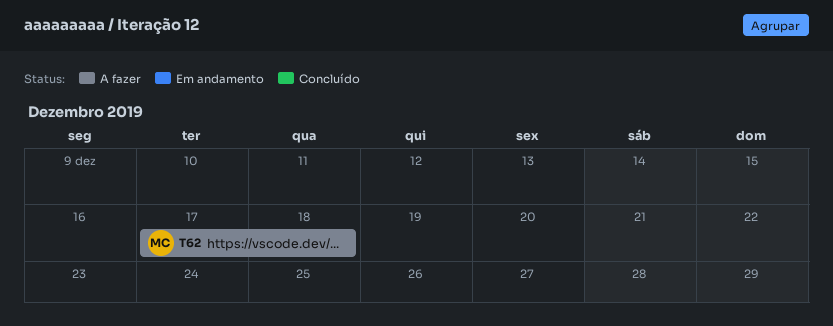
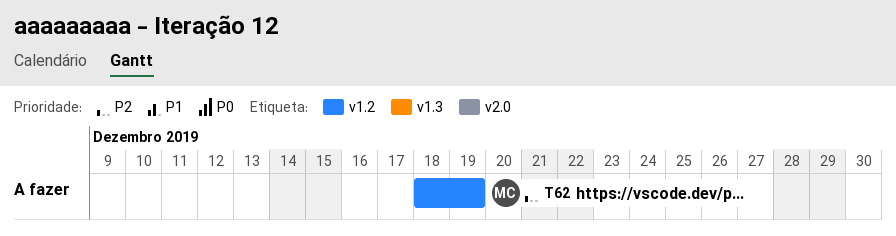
T62, start: Dec 17 -> Dec 18
T62, due: Dec 18 -> Dec 19

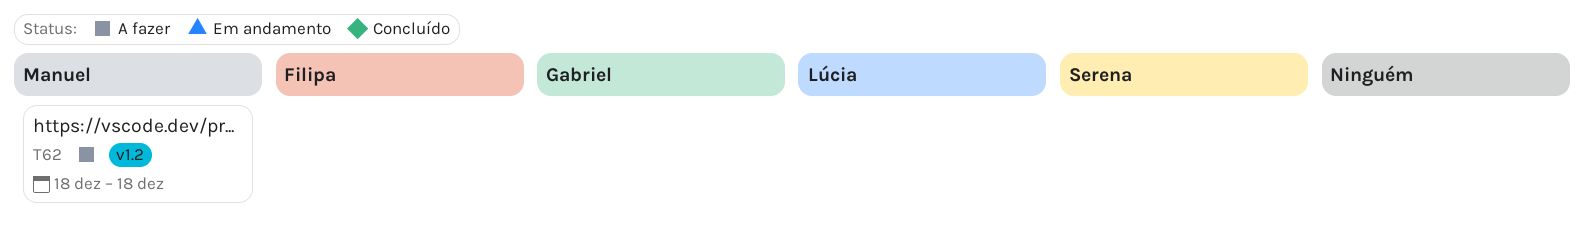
T62, due: Dec 19 -> Dec 18

